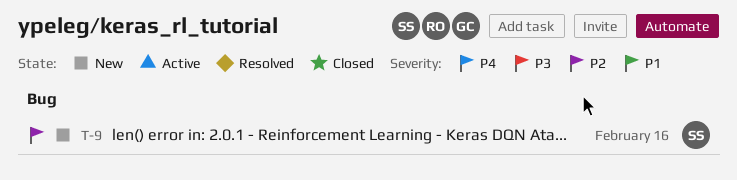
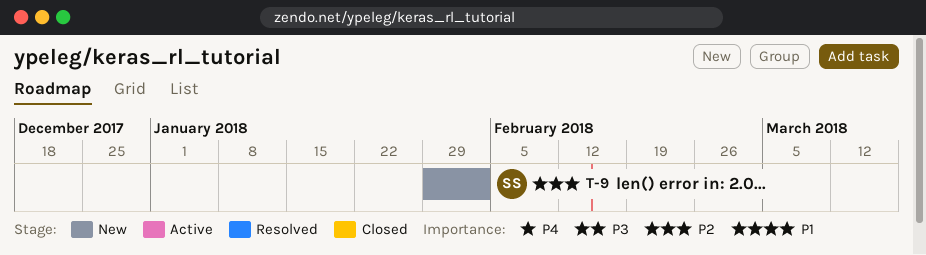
T-9, due: Feb 16 -> Feb 2

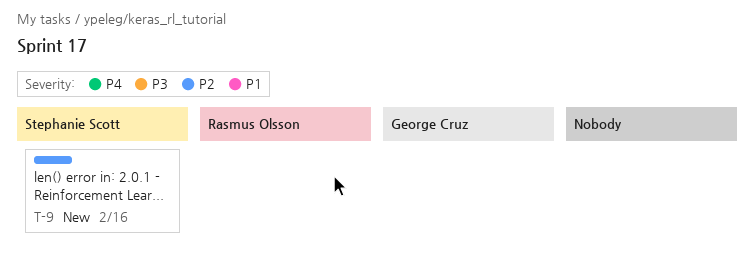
T-9, due: Feb 2 -> Feb 16

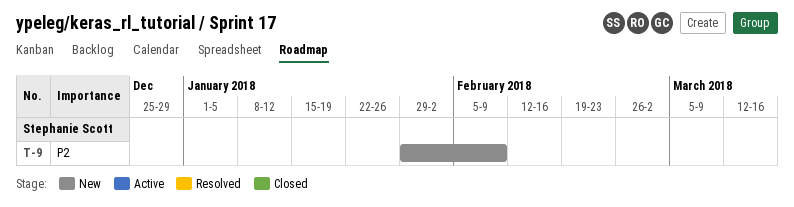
T-9, due: Feb 16 -> Feb 9

